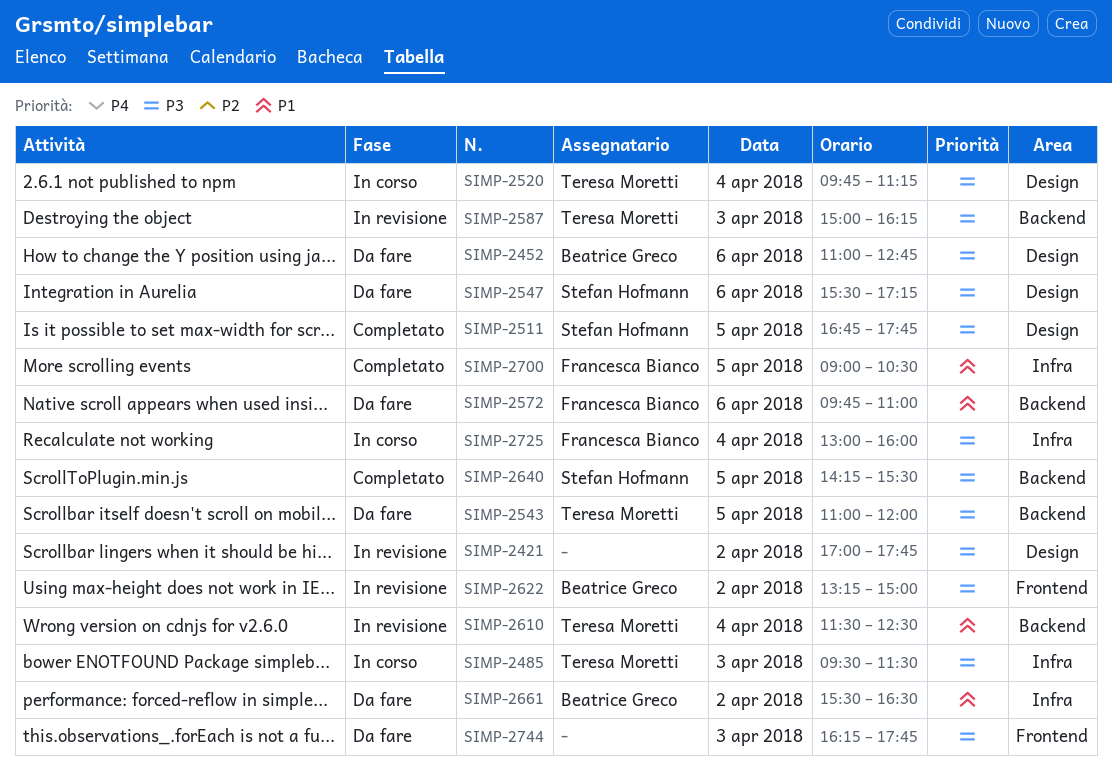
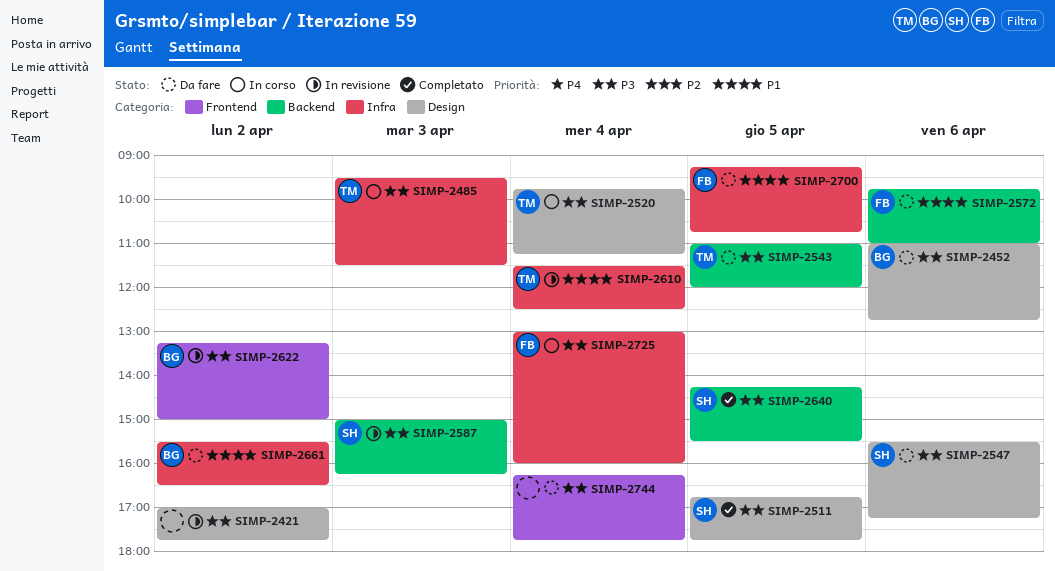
SIMP-2587, owner: Teresa Moretti -> Stefan Hofmann
SIMP-2610, label: Backend -> Infra
SIMP-2700, status: Completato -> Da fare
SIMP-2700, begins: 09:00 -> 09:15
SIMP-2700, ends: 10:30 -> 10:45
SIMP-2744, day: Apr 3 -> Apr 4

